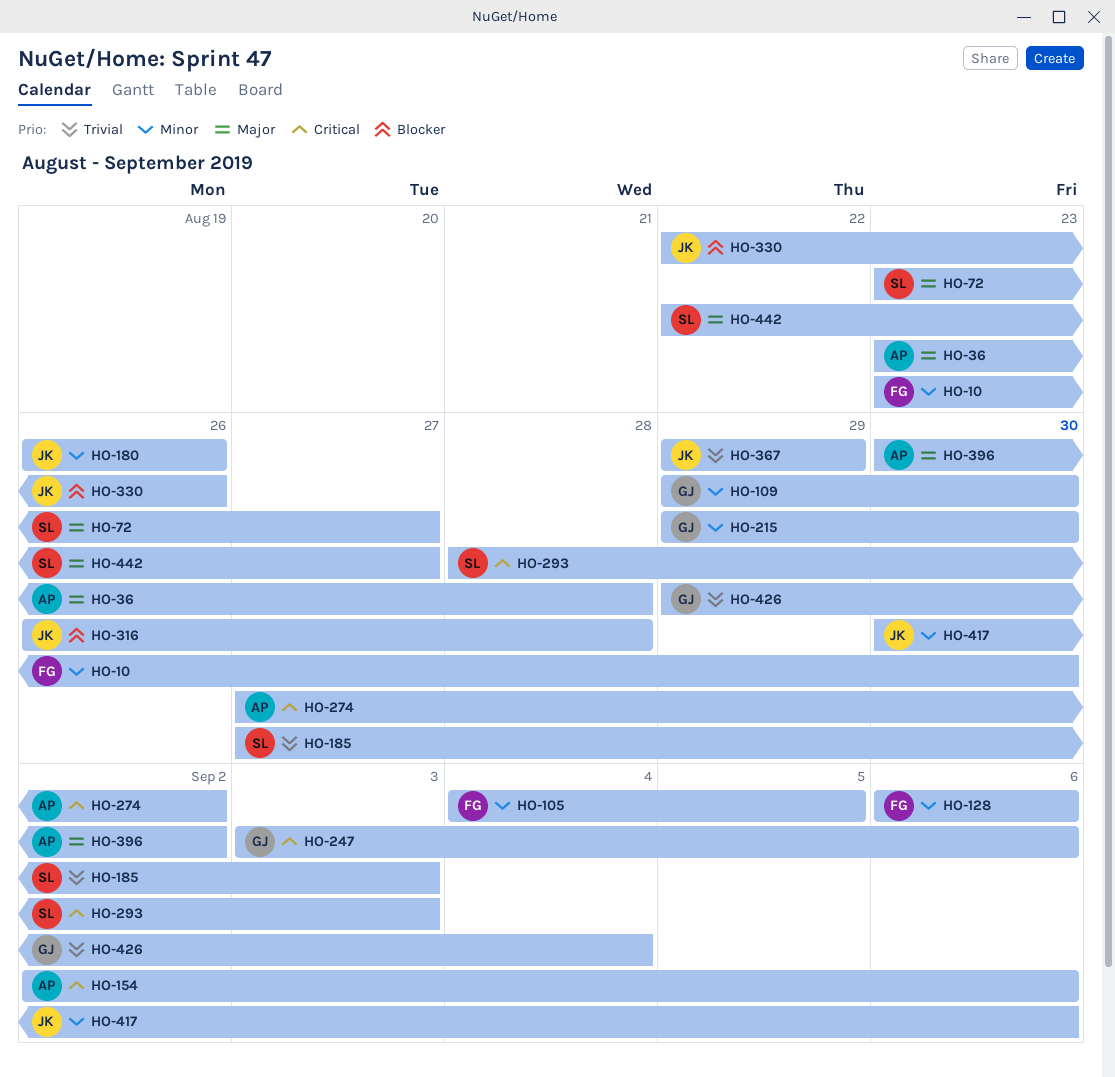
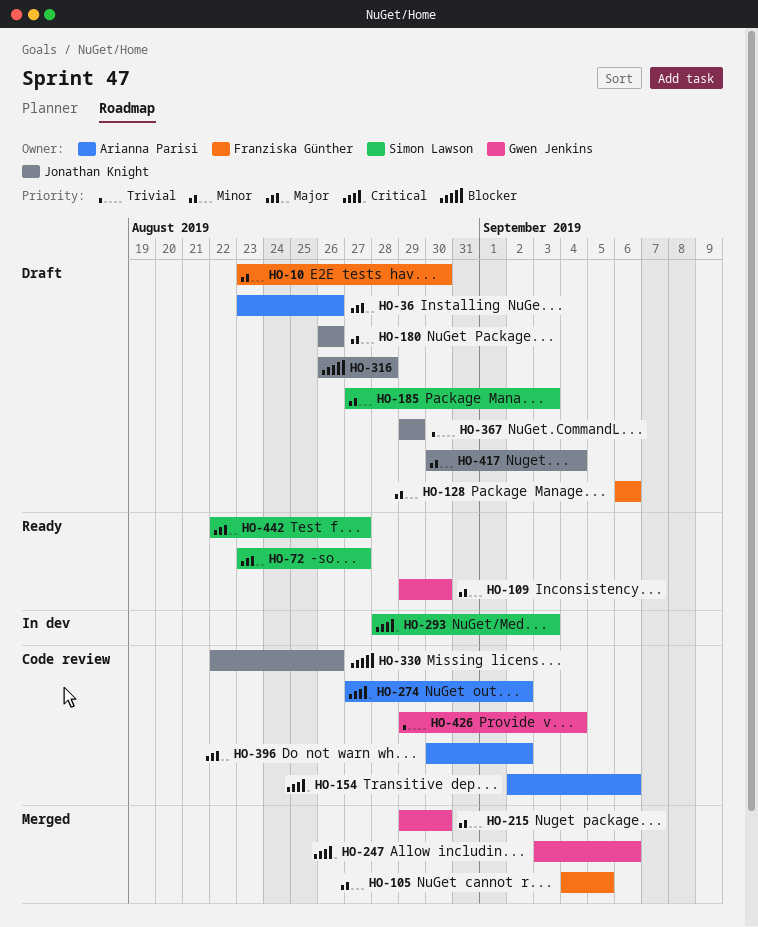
HO-36, due: Aug 28 -> Aug 26
HO-185, priority: Trivial -> Minor
HO-417, due: Sep 6 -> Sep 4

